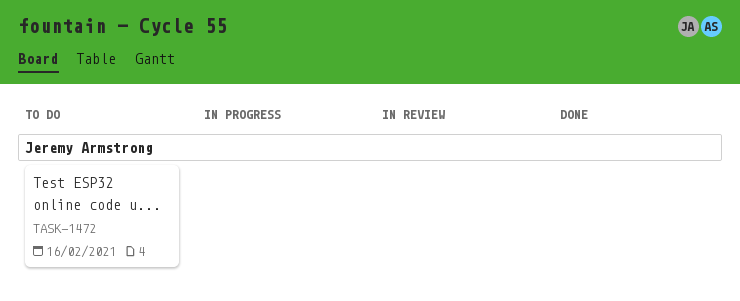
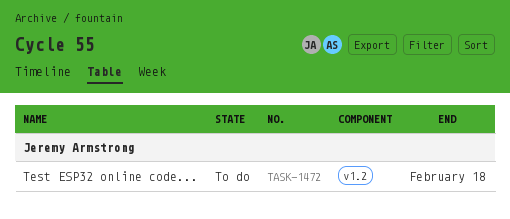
TASK-1472, due: Feb 16 -> Feb 18

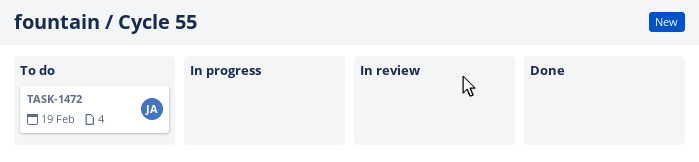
TASK-1472, due: Feb 18 -> Feb 19

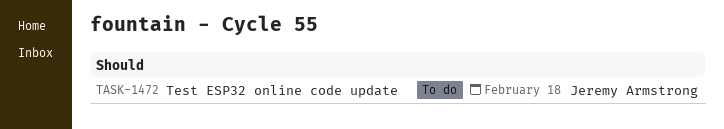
TASK-1472, due: Feb 19 -> Feb 18

